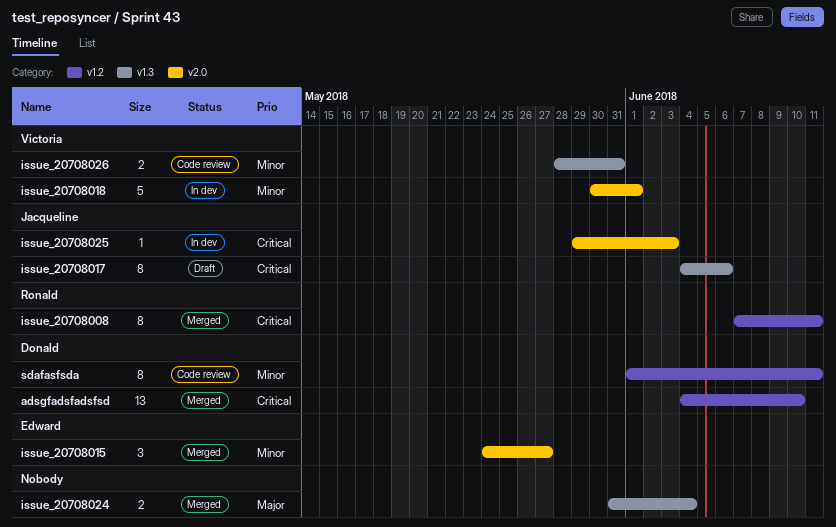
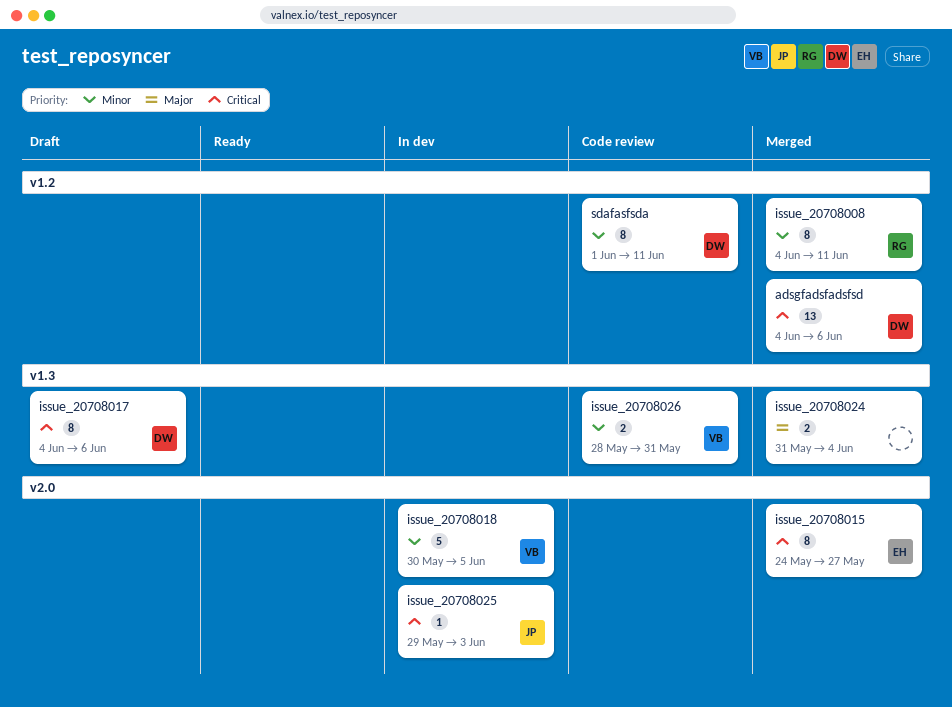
adsgfadsfadsfsd, due: Jun 10 -> Jun 6
issue_20708008, priority: Critical -> Minor
issue_20708008, start: Jun 7 -> Jun 4
issue_20708015, priority: Minor -> Critical
issue_20708015, estimate: 3 -> 8
issue_20708017, owner: Jacqueline -> Donald
issue_20708018, due: Jun 1 -> Jun 5

